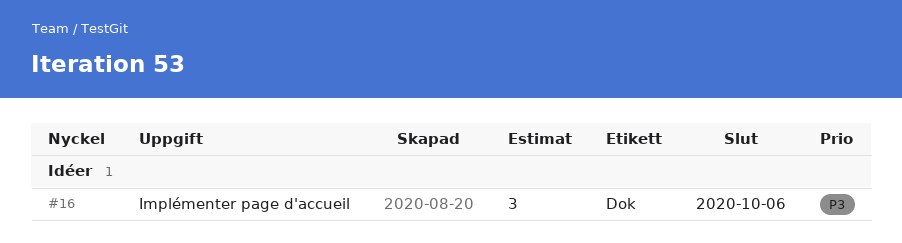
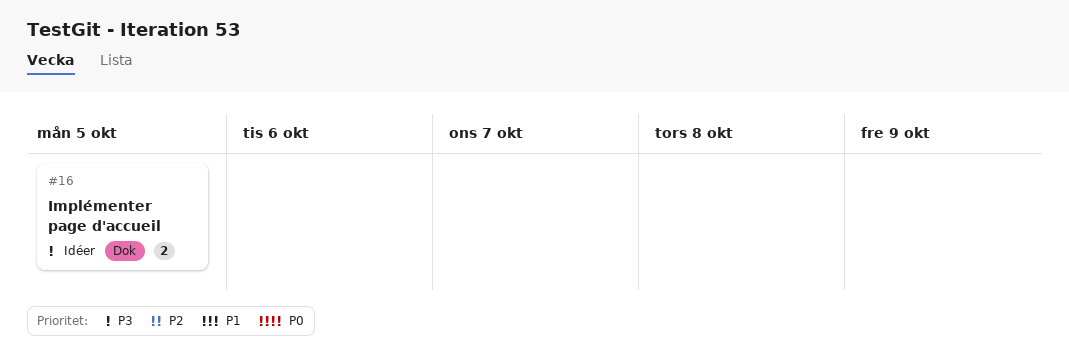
#16, estimate: 3 -> 2
#16, due: Oct 6 -> Oct 5

